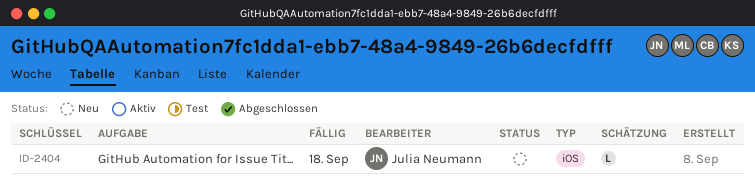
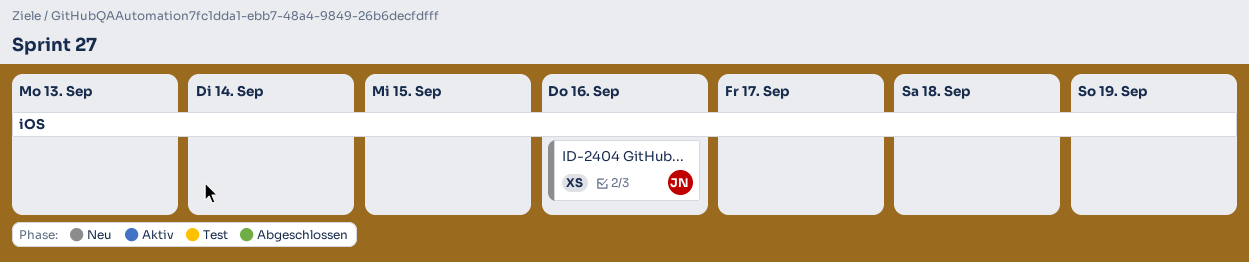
ID-2404, estimate: L -> XS
ID-2404, due: Sep 18 -> Sep 16

